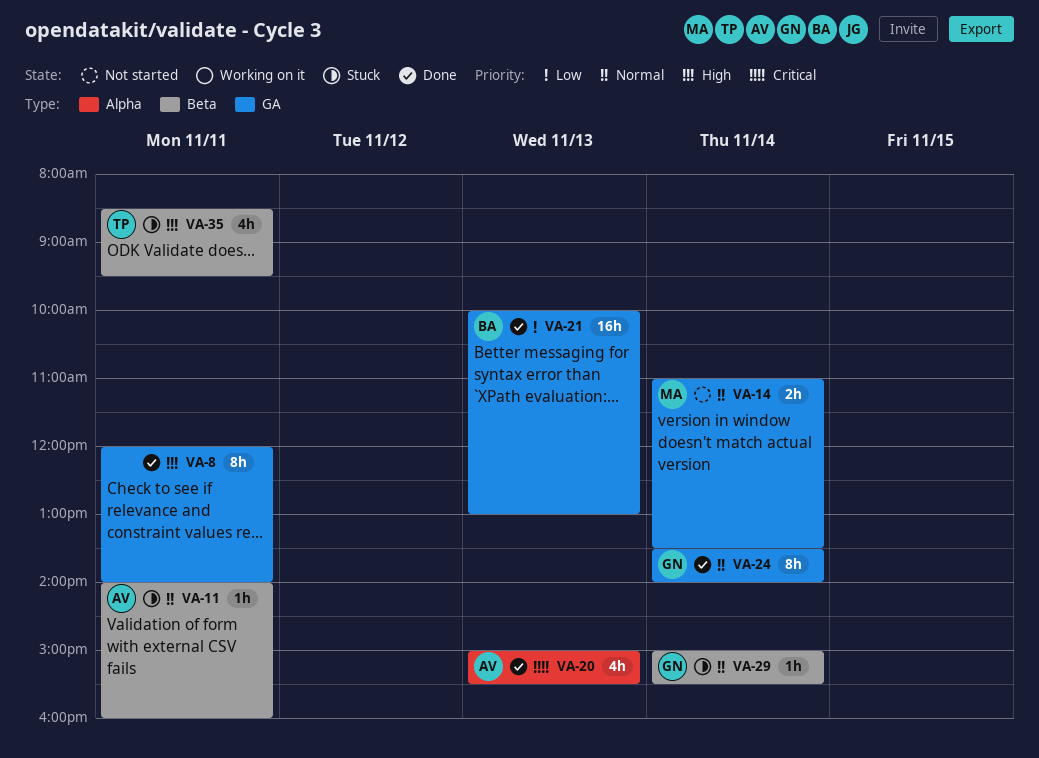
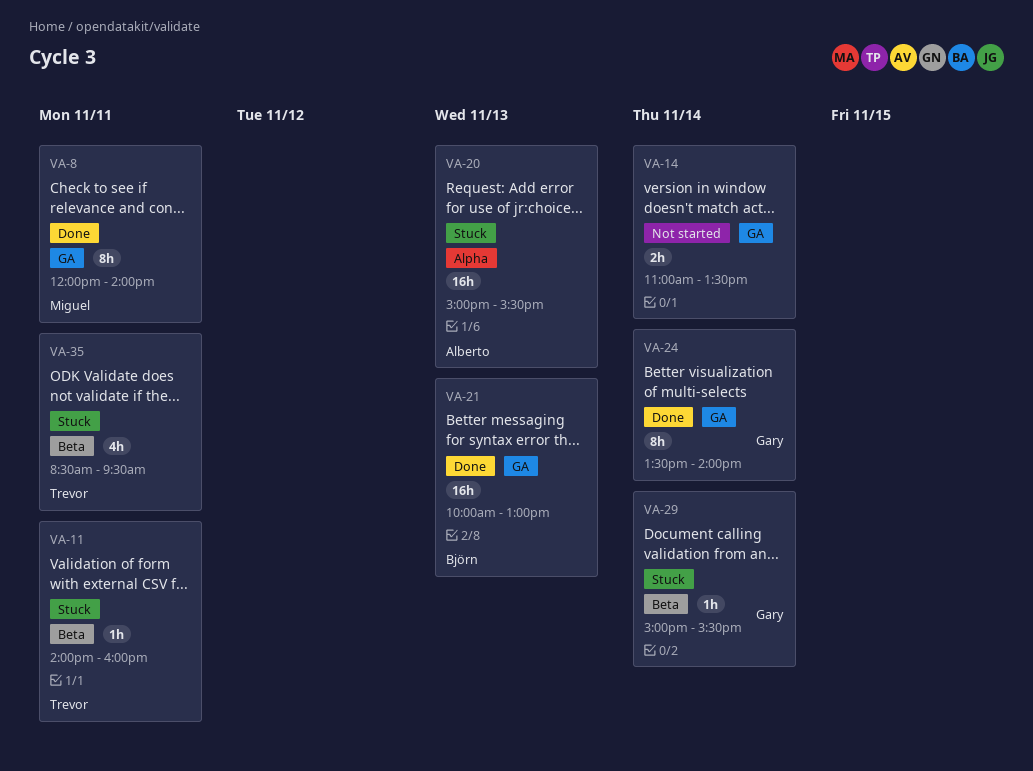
VA-8, owner: none -> Miguel
VA-11, owner: Alberto -> Trevor
VA-14, owner: Miguel -> none
VA-20, status: Done -> Stuck
VA-20, estimate: 4h -> 16h

